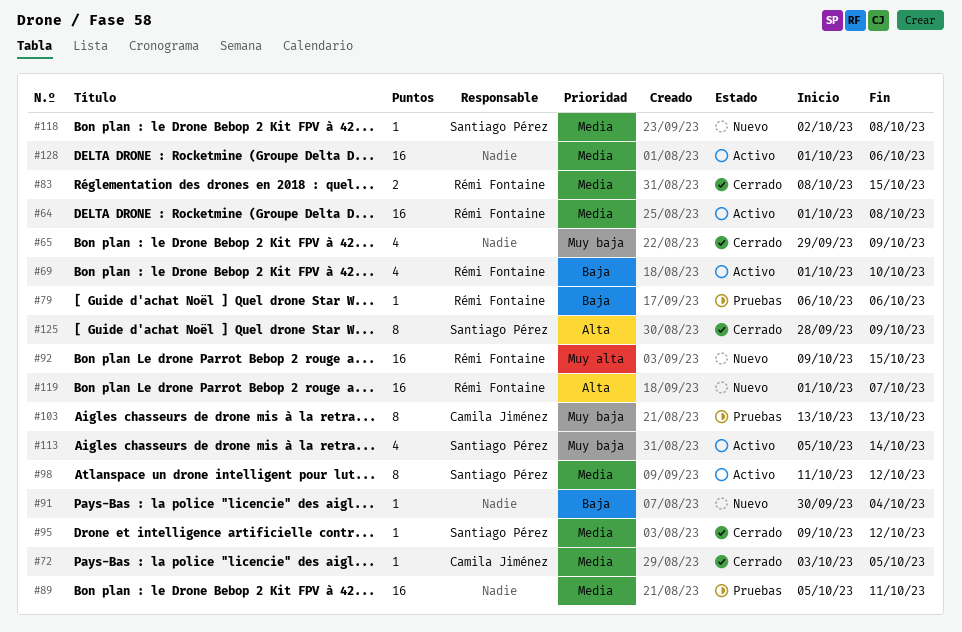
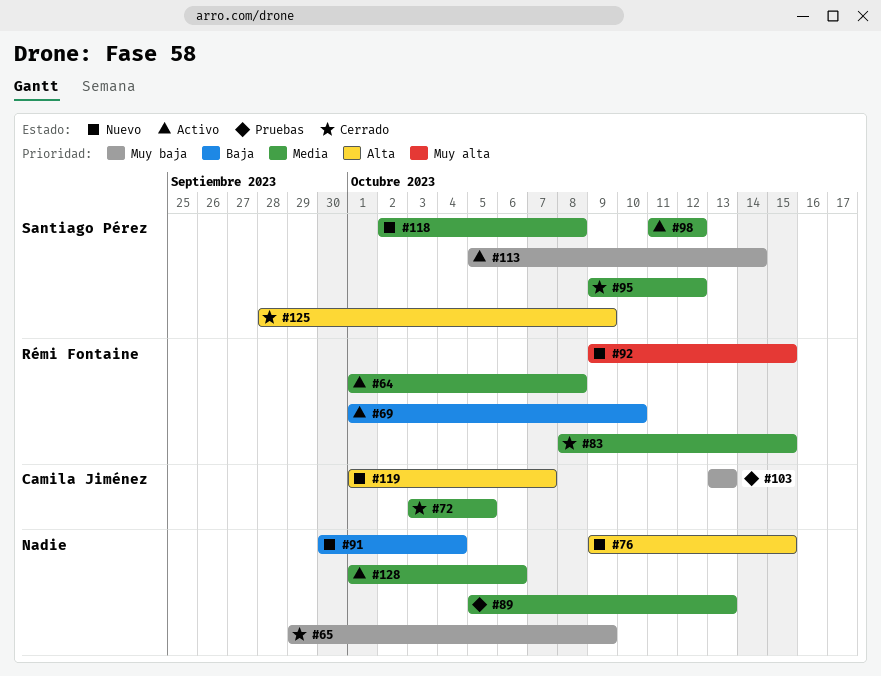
#76: none -> present
#79: present -> none
#89, due: Oct 11 -> Oct 13
#119, owner: Rémi Fontaine -> Camila Jiménez

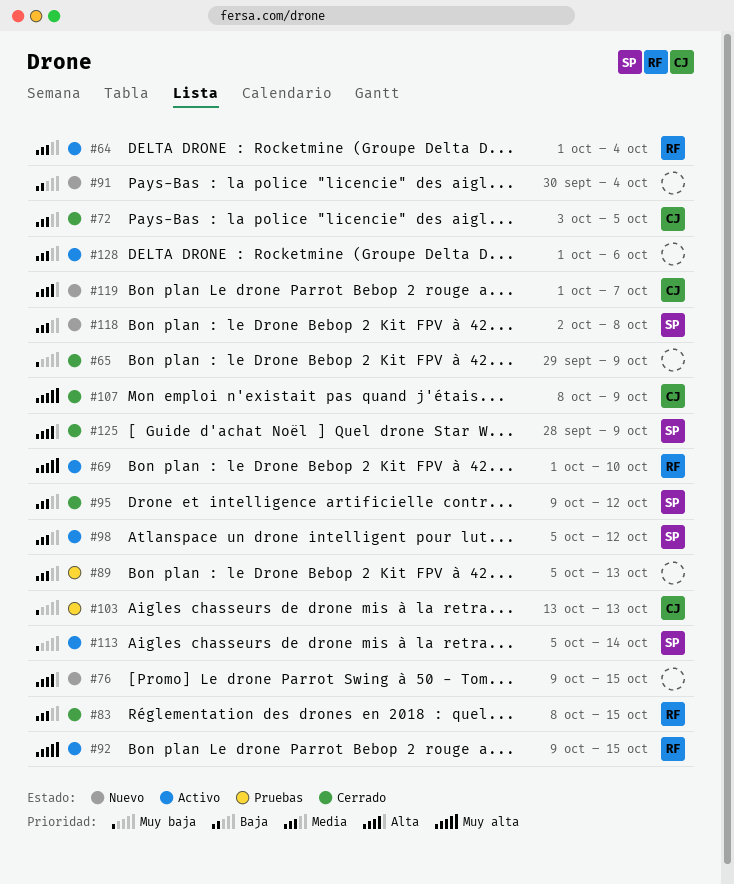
#64, due: Oct 8 -> Oct 4
#69, priority: Baja -> Muy alta
#92, status: Nuevo -> Activo
#98, start: Oct 11 -> Oct 5
#107: none -> present

